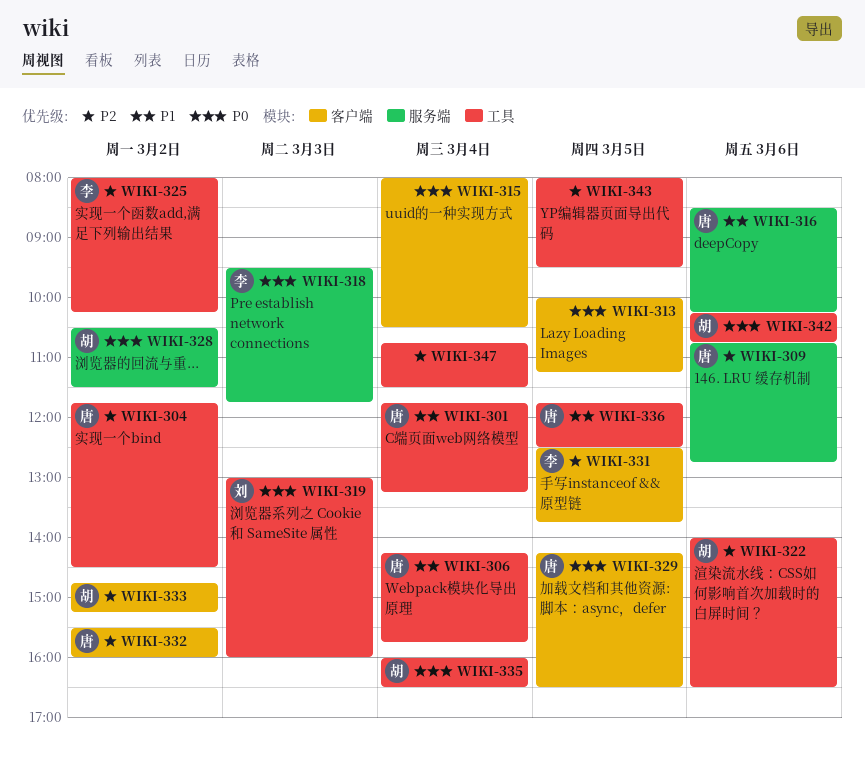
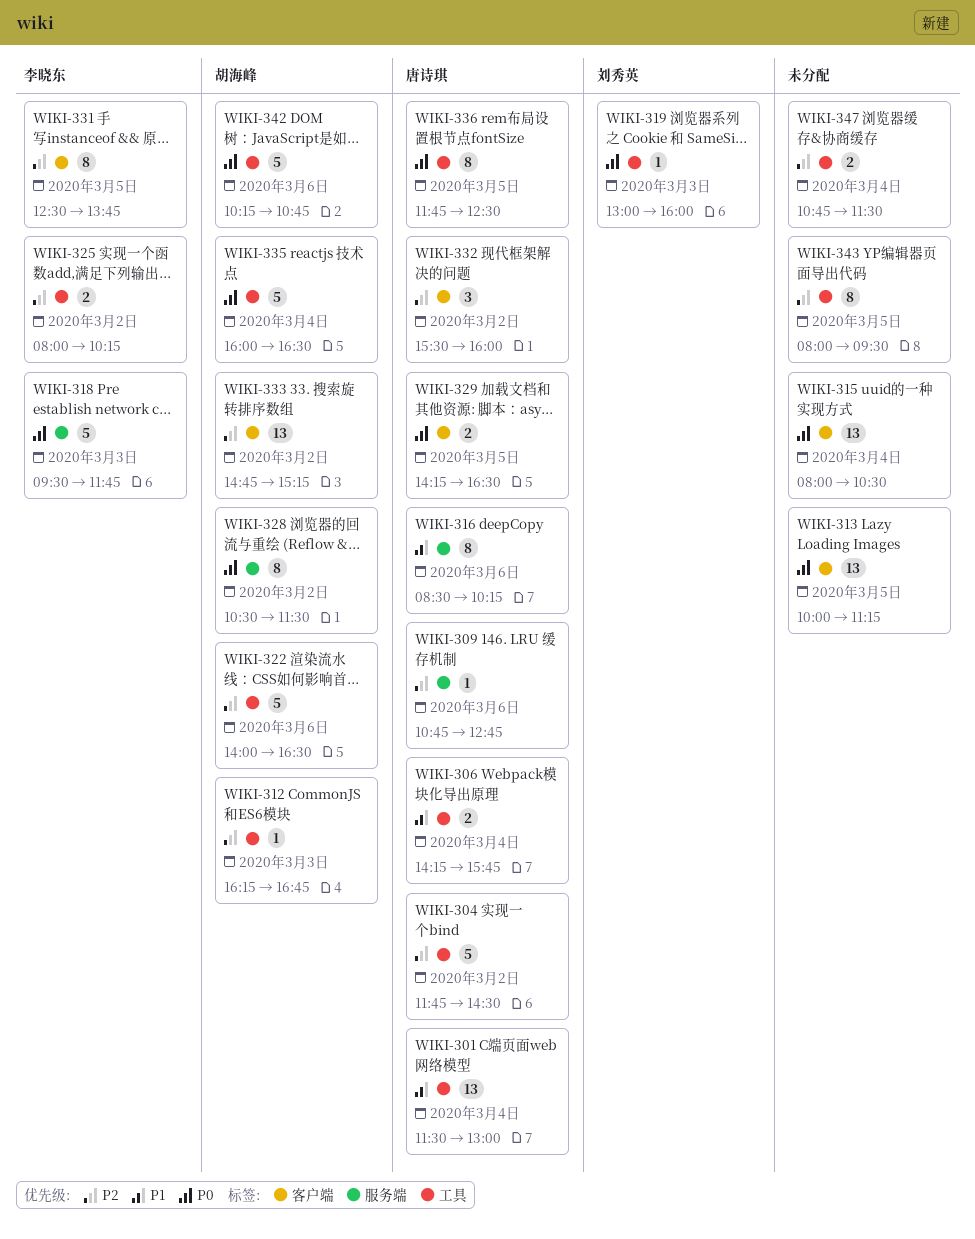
WIKI-301, begins: 11:45 -> 11:30
WIKI-301, ends: 13:15 -> 13:00
WIKI-312: none -> present
WIKI-336, priority: P1 -> P0

